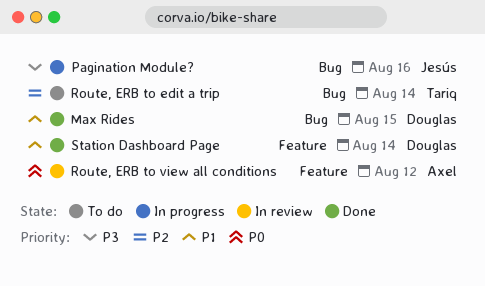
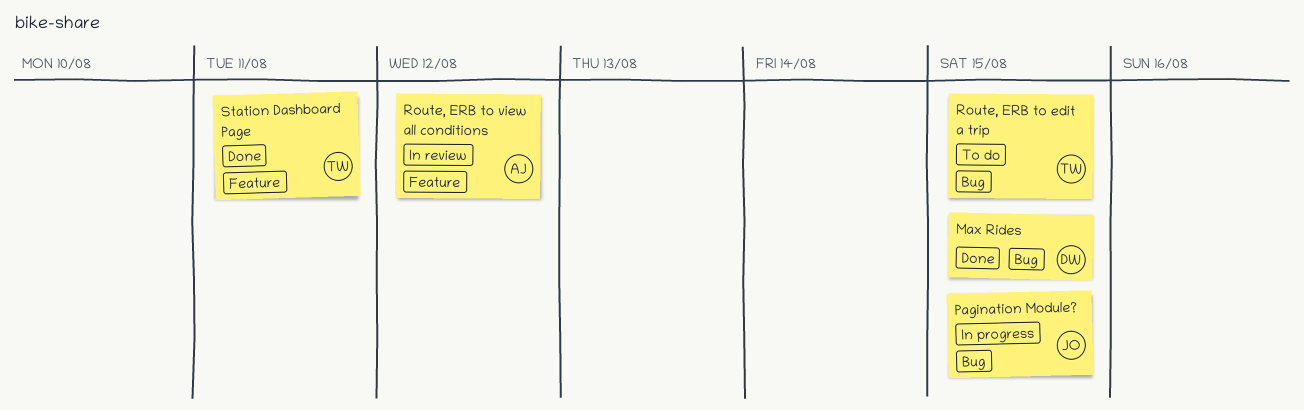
Pagination Module?, due: Aug 16 -> Aug 15
Route, ERB to edit a trip, due: Aug 14 -> Aug 15
Station Dashboard Page, owner: Douglas -> Tariq
Station Dashboard Page, due: Aug 14 -> Aug 11

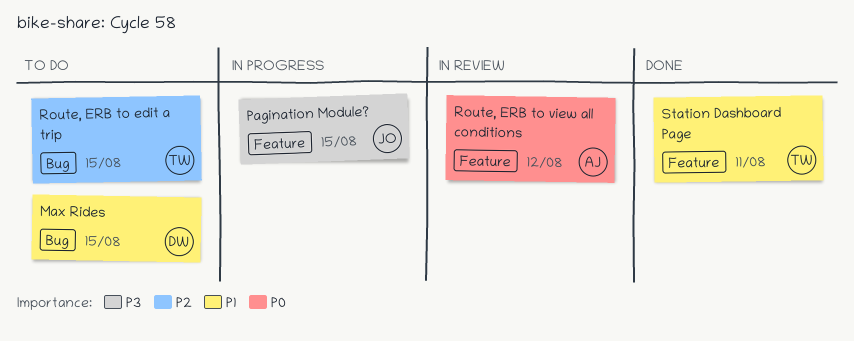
Max Rides, status: Done -> To do
Pagination Module?, label: Bug -> Feature

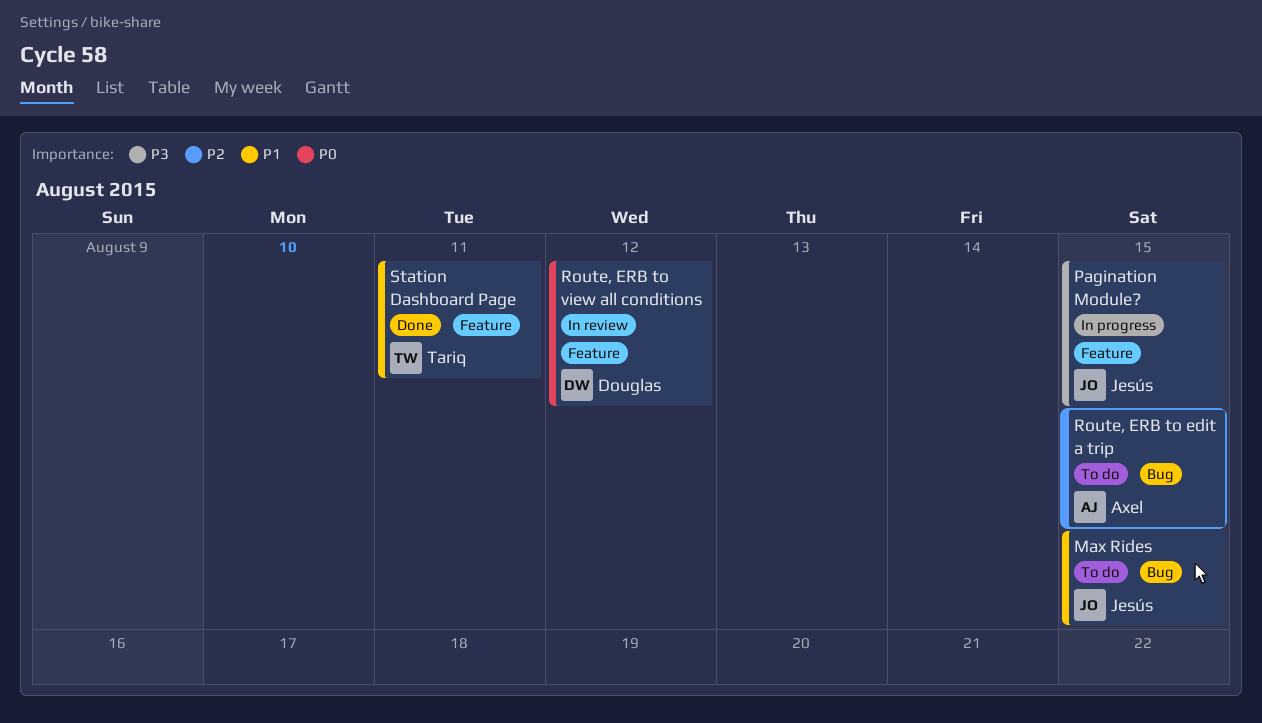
Max Rides, owner: Douglas -> Jesús
Route, ERB to edit a trip, owner: Tariq -> Axel
Route, ERB to view all conditions, owner: Axel -> Douglas

